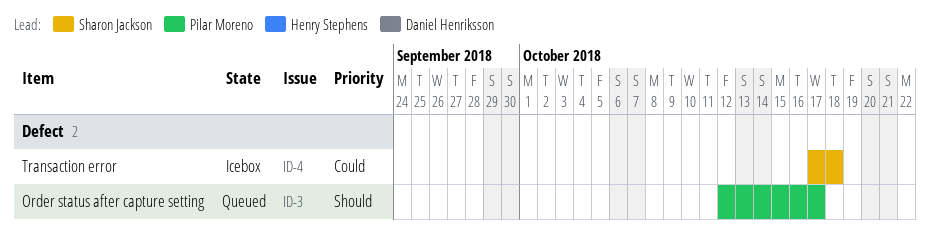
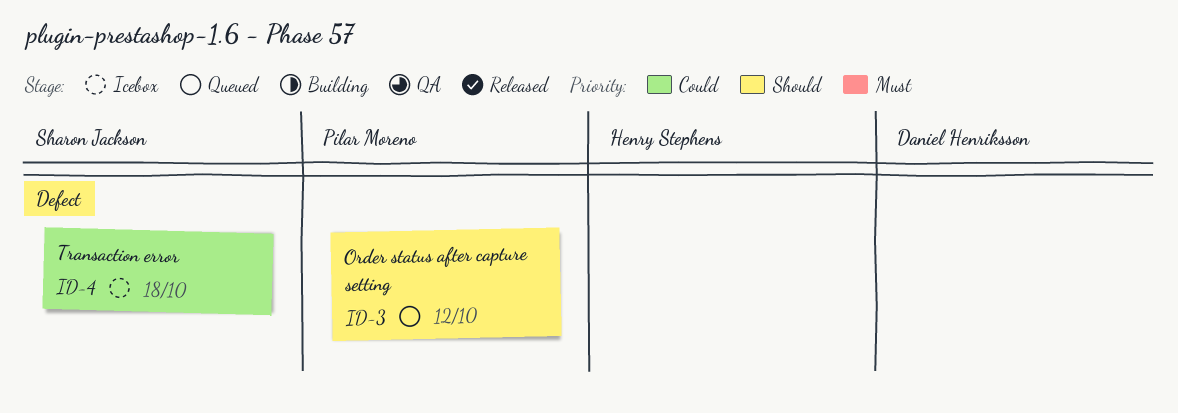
ID-3, due: Oct 17 -> Oct 12

